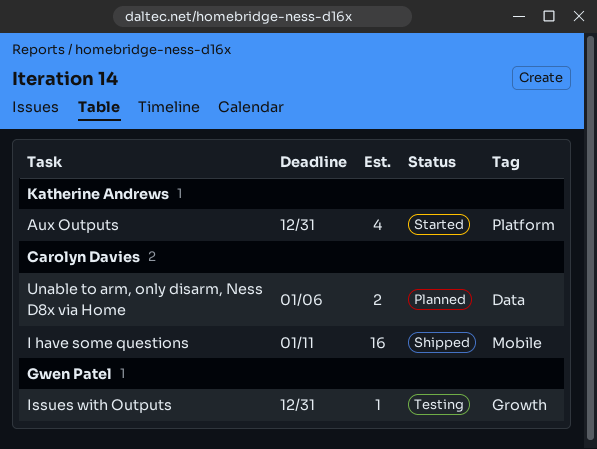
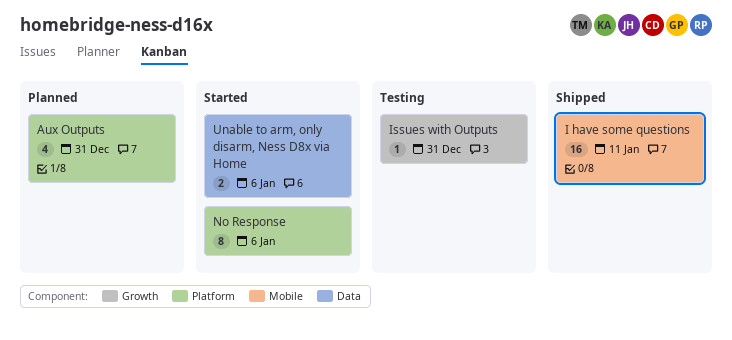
Aux Outputs, status: Started -> Planned
No Response: none -> present
Unable to arm, only disarm, Ness D8x via Home, status: Planned -> Started

